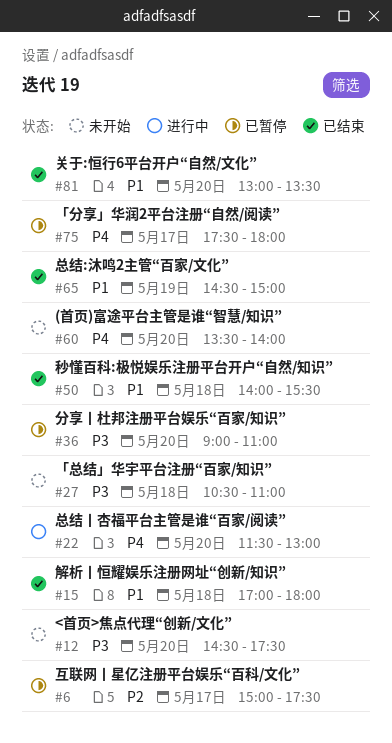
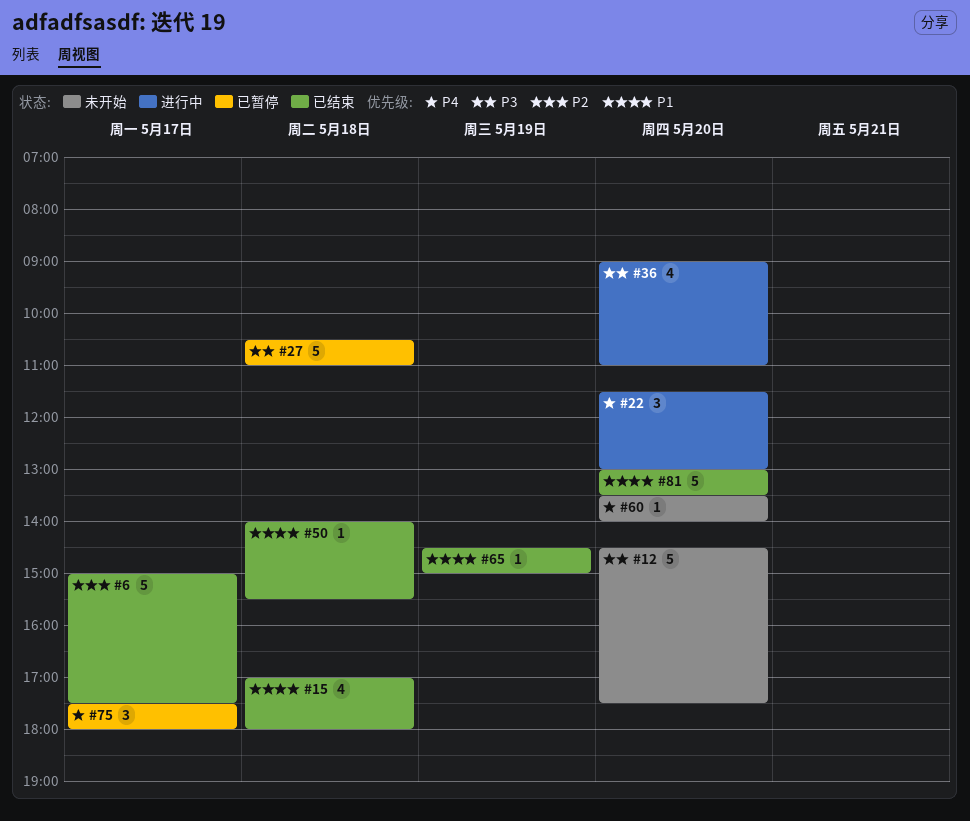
#6, status: 已暂停 -> 已结束
#27, status: 未开始 -> 已暂停
#36, status: 已暂停 -> 进行中

